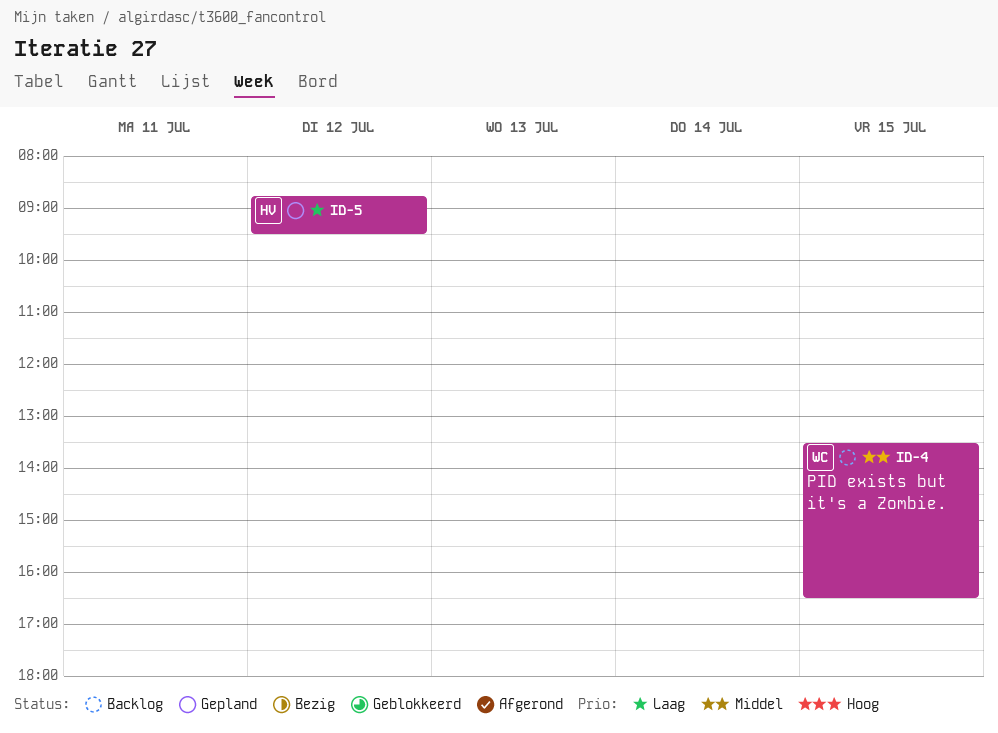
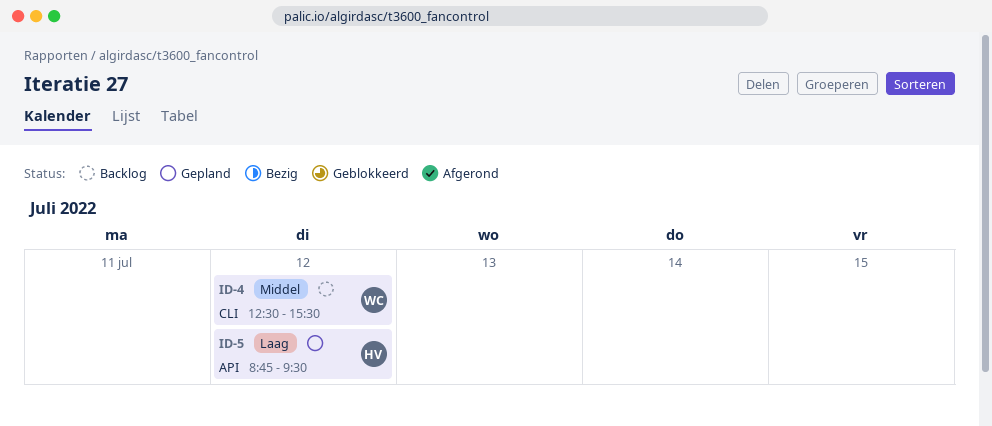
ID-4, day: Jul 15 -> Jul 12
ID-4, begins: 13:30 -> 12:30
ID-4, ends: 16:30 -> 15:30

